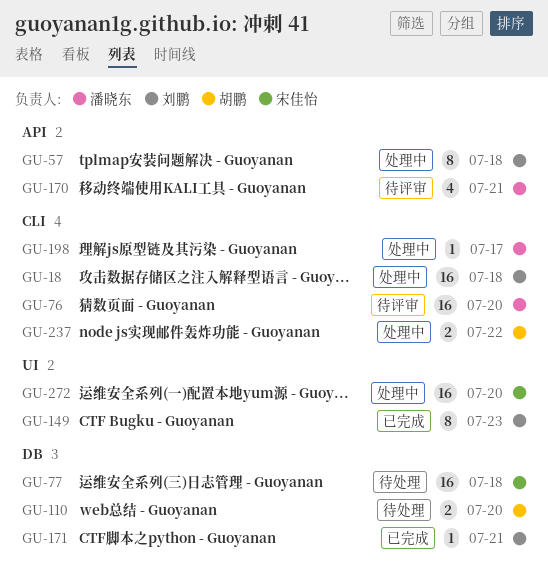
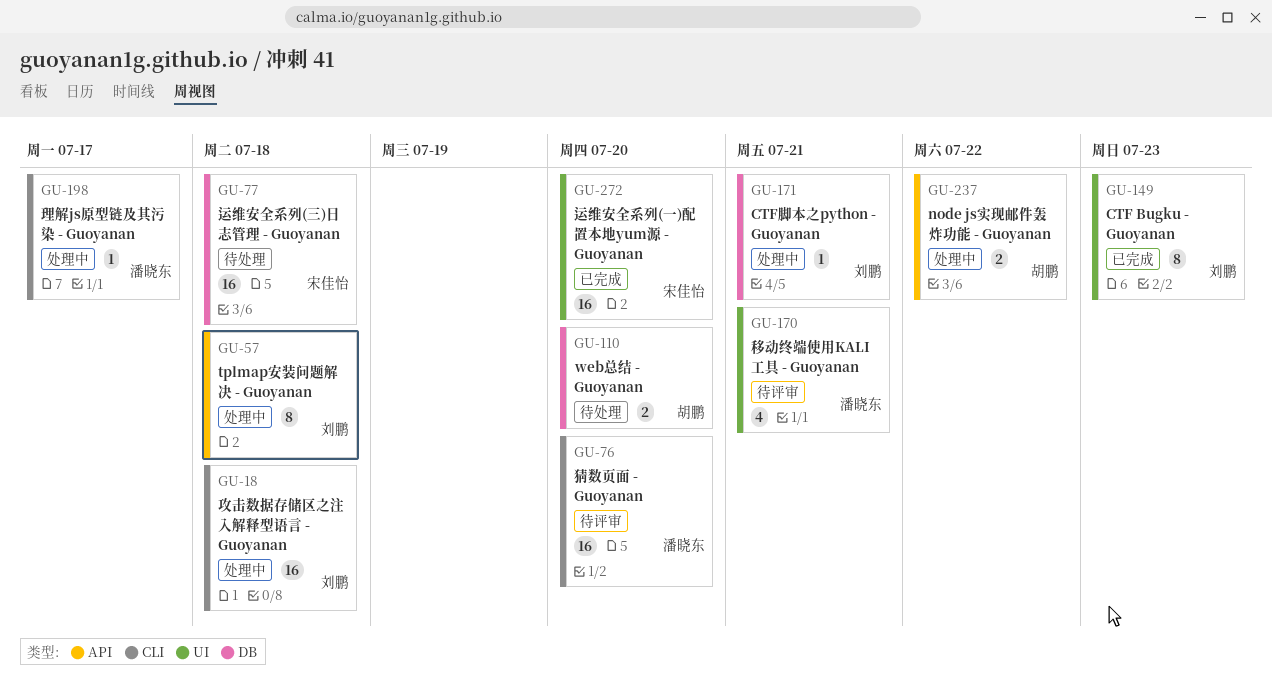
GU-170, label: API -> UI
GU-171, status: 已完成 -> 处理中
GU-237, label: CLI -> API
GU-272, status: 处理中 -> 已完成

